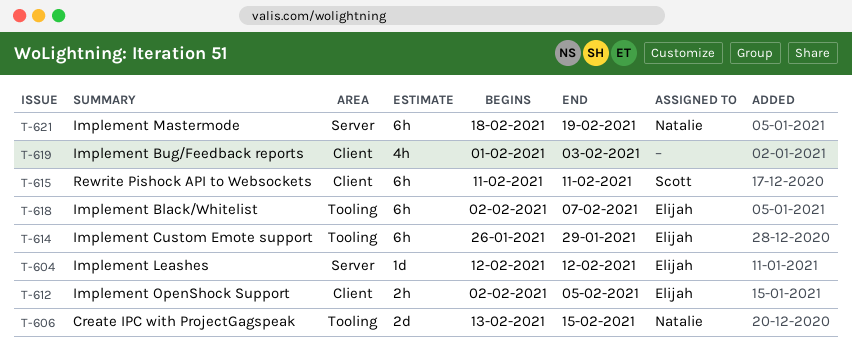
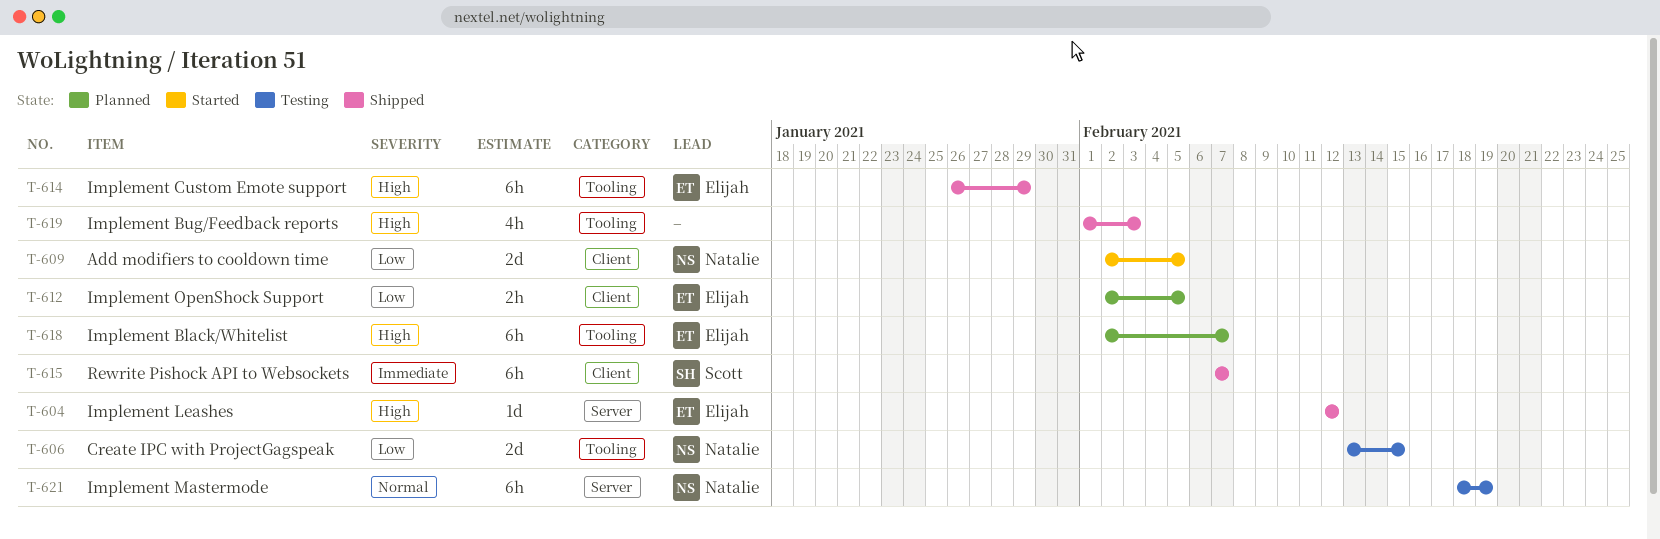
T-609: none -> present
T-615, start: Feb 11 -> Feb 7
T-615, due: Feb 11 -> Feb 7
T-619, label: Client -> Tooling

